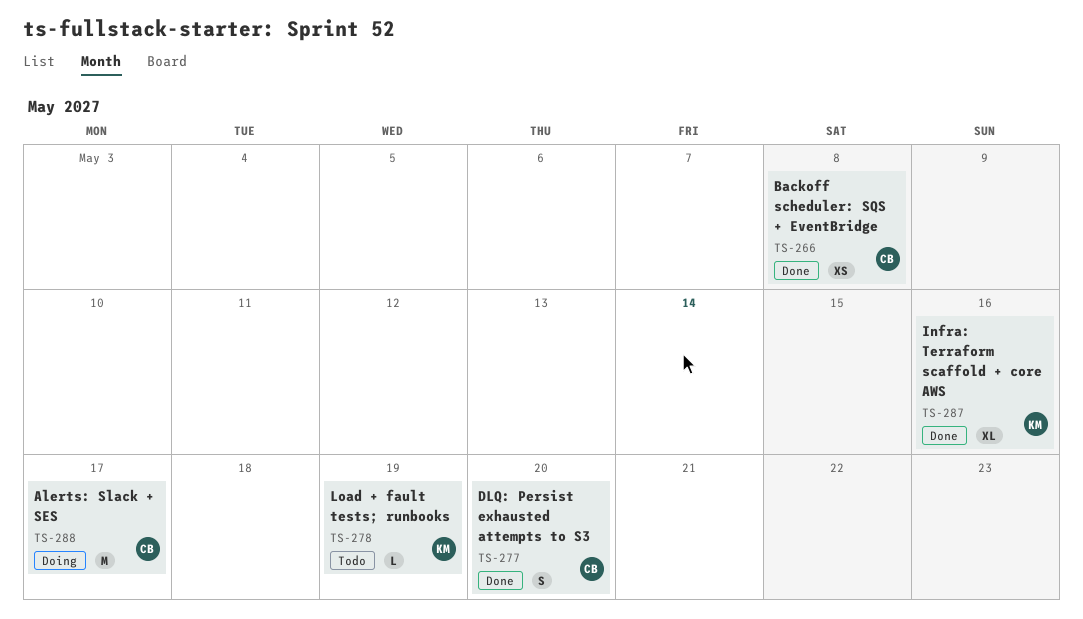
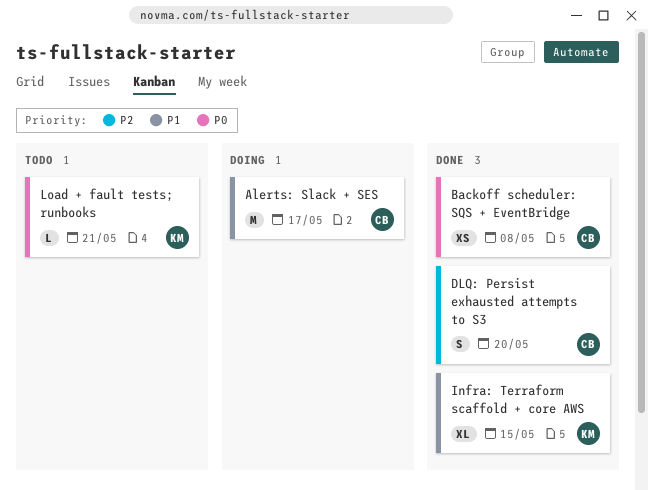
Infra: Terraform scaffold + core AWS, due: May 16 -> May 15
Load + fault tests; runbooks, due: May 19 -> May 21

